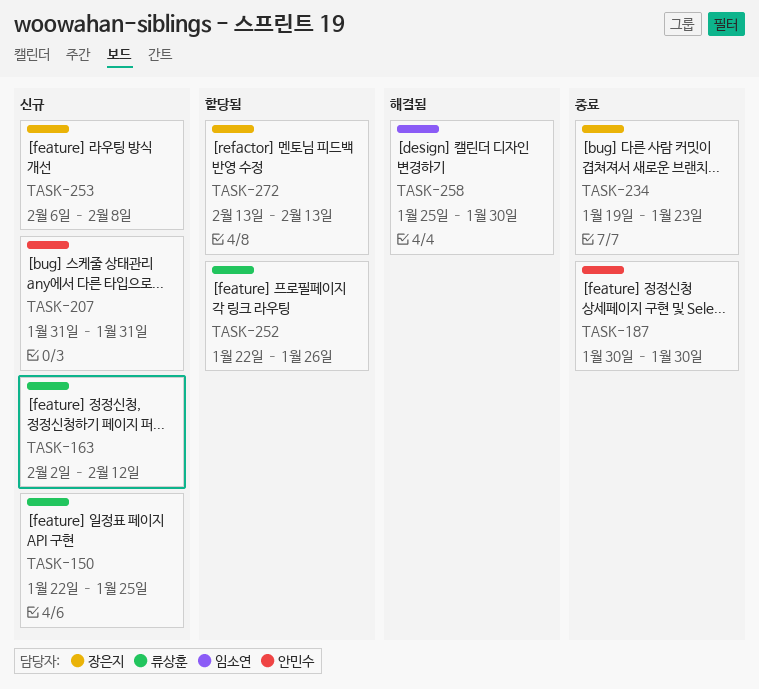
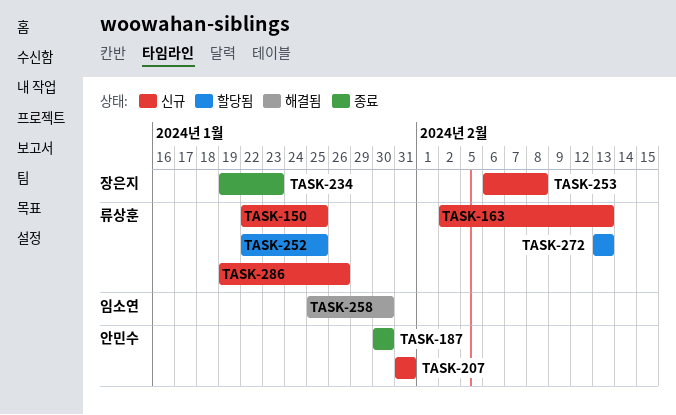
TASK-163, due: Feb 12 -> Feb 13
TASK-252, due: Jan 26 -> Jan 25
TASK-272, owner: 장은지 -> 류상훈
TASK-286: none -> present

